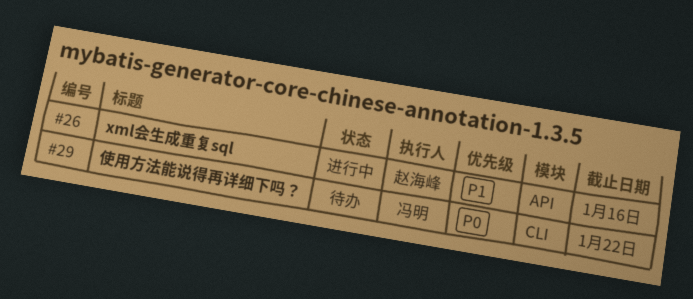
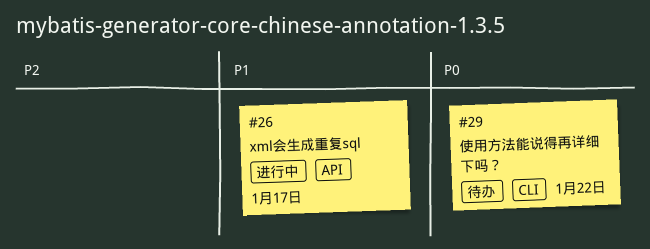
#26, due: Jan 16 -> Jan 17

